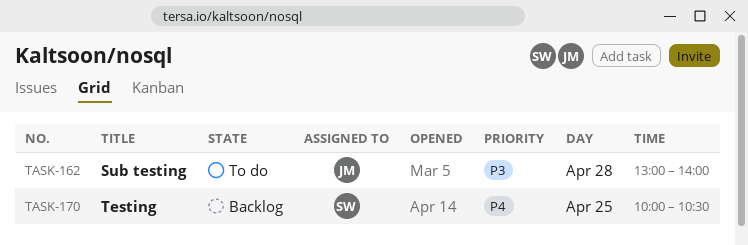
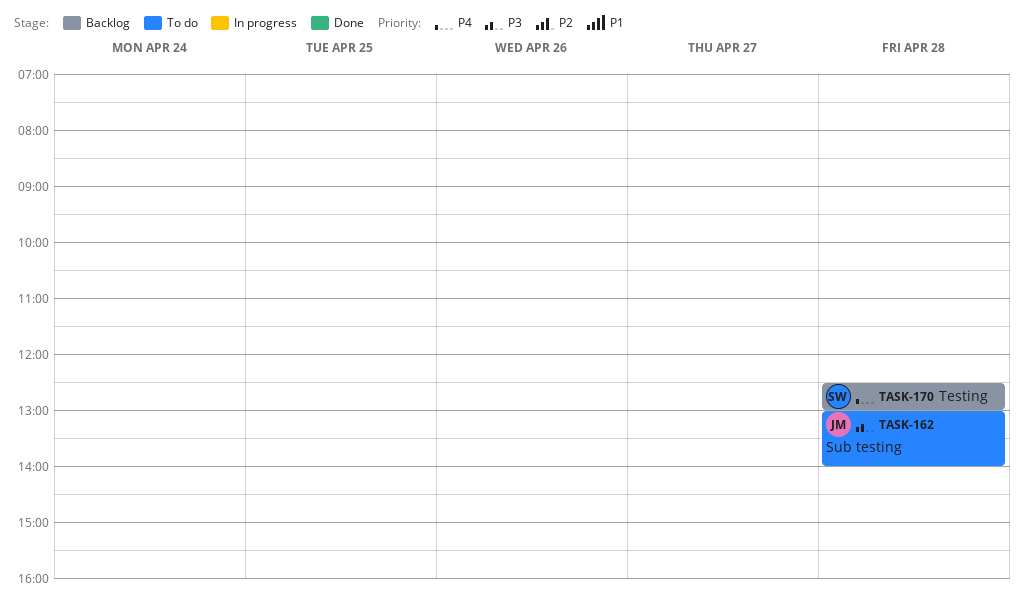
TASK-170, day: Apr 25 -> Apr 28
TASK-170, begins: 10:00 -> 12:30
TASK-170, ends: 10:30 -> 13:00

